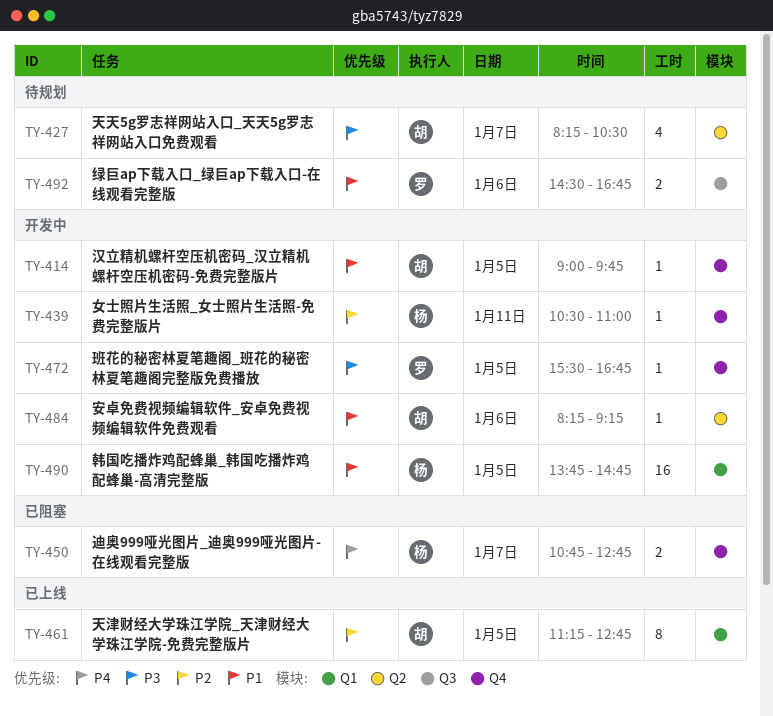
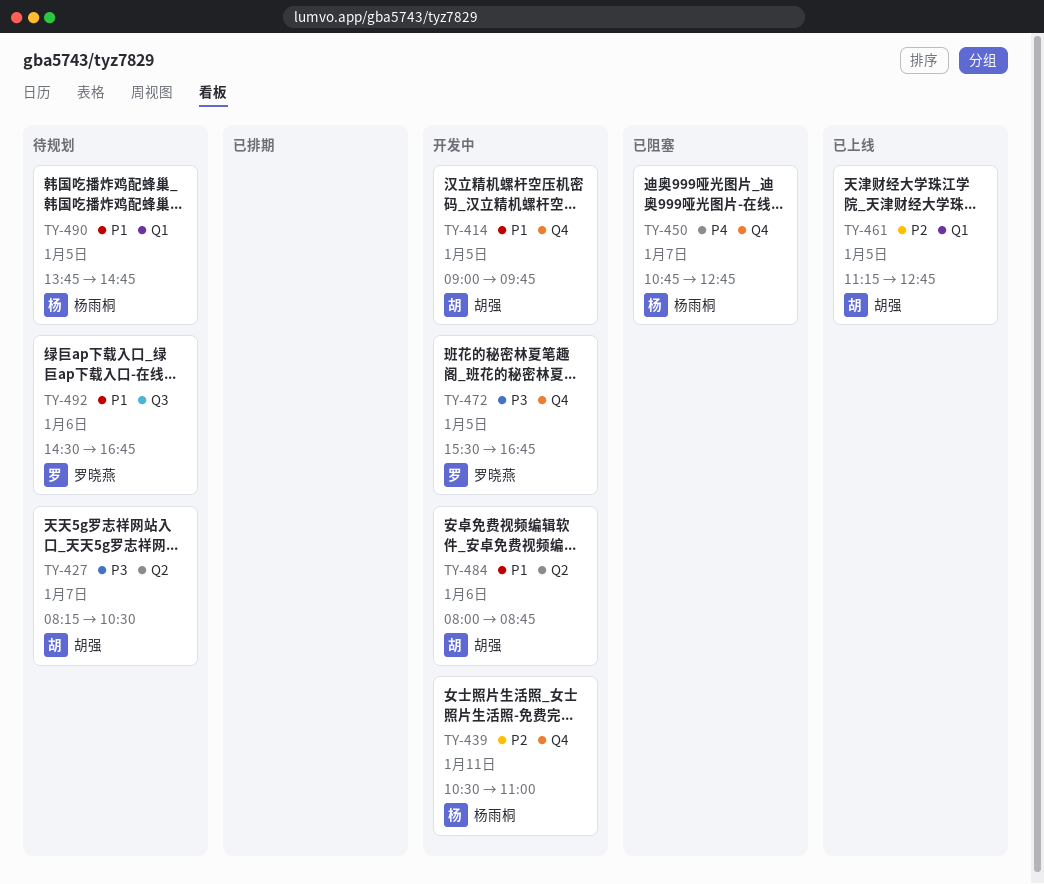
TY-484, begins: 08:15 -> 08:00
TY-484, ends: 09:15 -> 08:45
TY-490, status: 开发中 -> 待规划

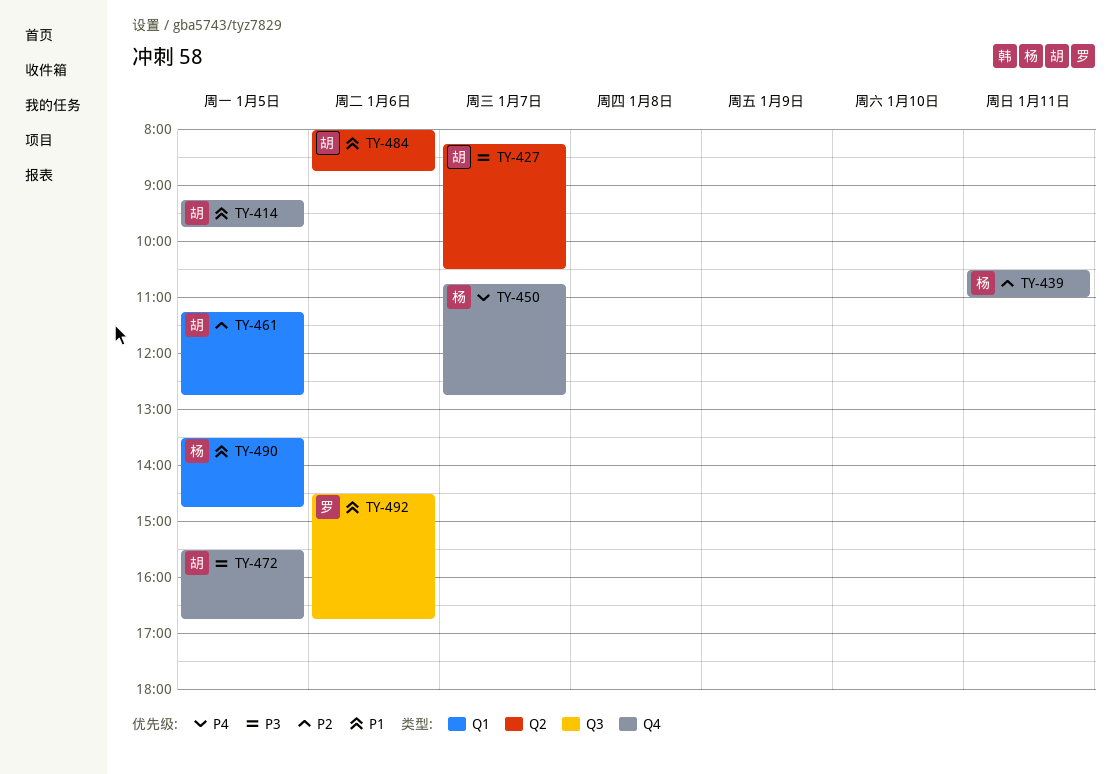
TY-414, begins: 09:00 -> 09:15
TY-472, owner: 罗晓燕 -> 胡强
TY-490, begins: 13:45 -> 13:30

